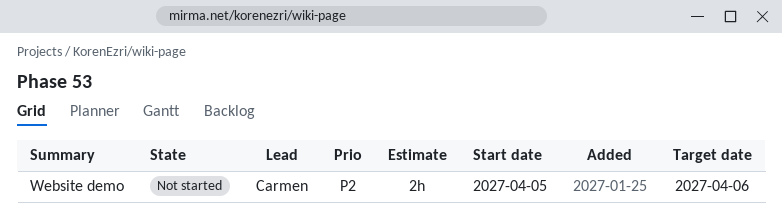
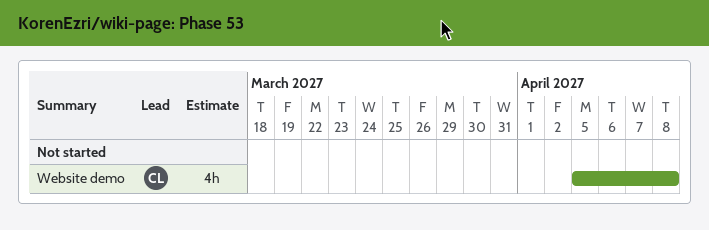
Website demo, estimate: 2h -> 4h
Website demo, due: Apr 6 -> Apr 8

